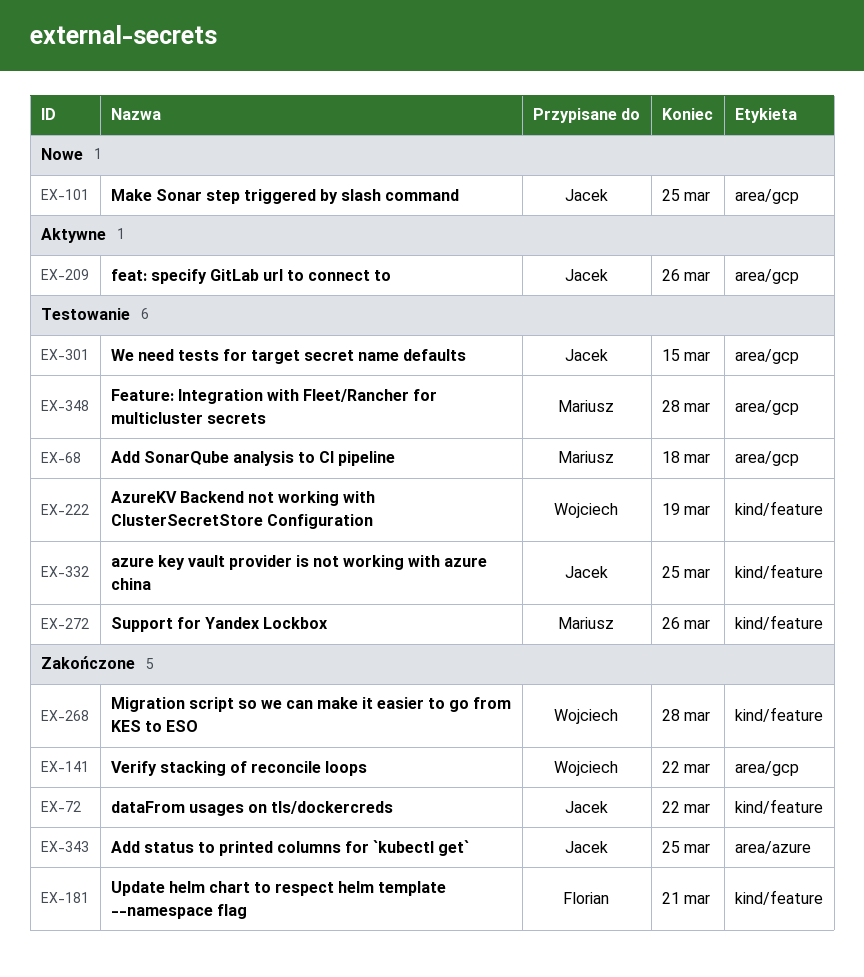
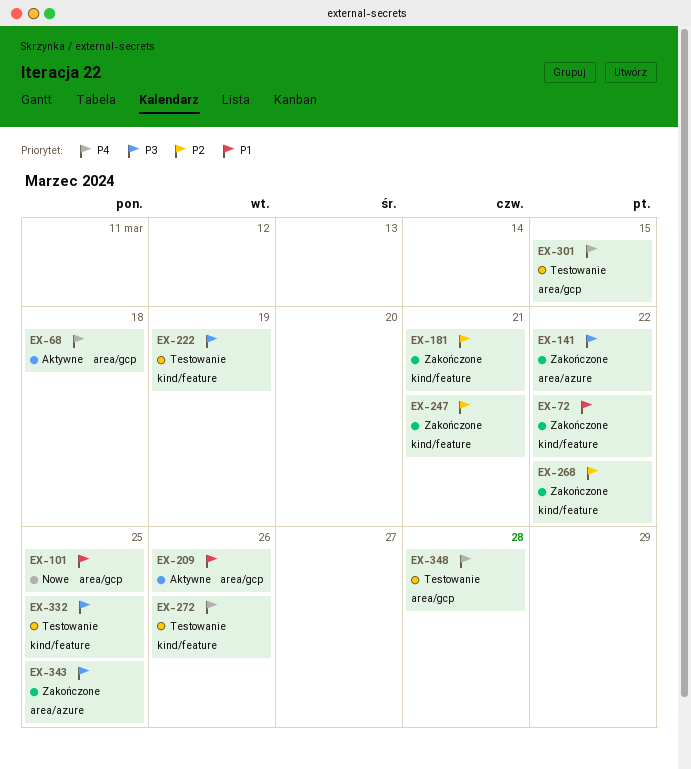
EX-68, status: Testowanie -> Aktywne
EX-141, label: area/gcp -> area/azure
EX-247: none -> present
EX-268, due: Mar 28 -> Mar 22

